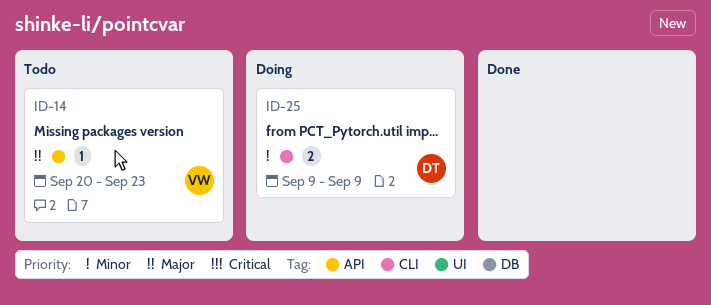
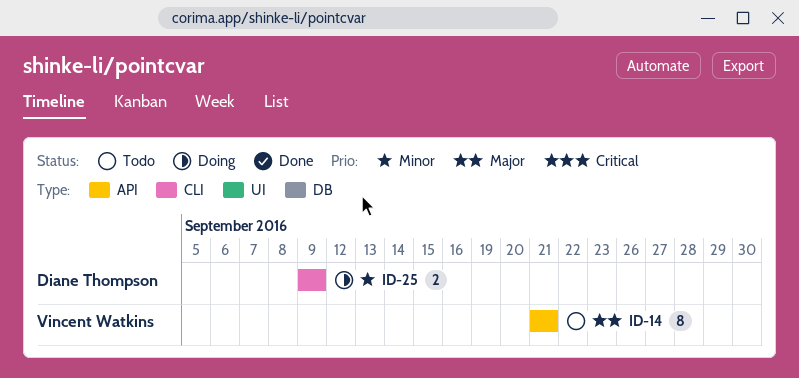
ID-14, estimate: 1 -> 8
ID-14, start: Sep 20 -> Sep 21
ID-14, due: Sep 23 -> Sep 21

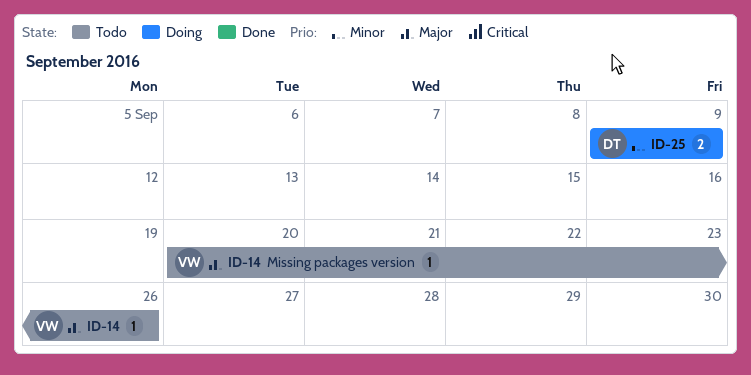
ID-14, estimate: 8 -> 1
ID-14, start: Sep 21 -> Sep 20
ID-14, due: Sep 21 -> Sep 26

